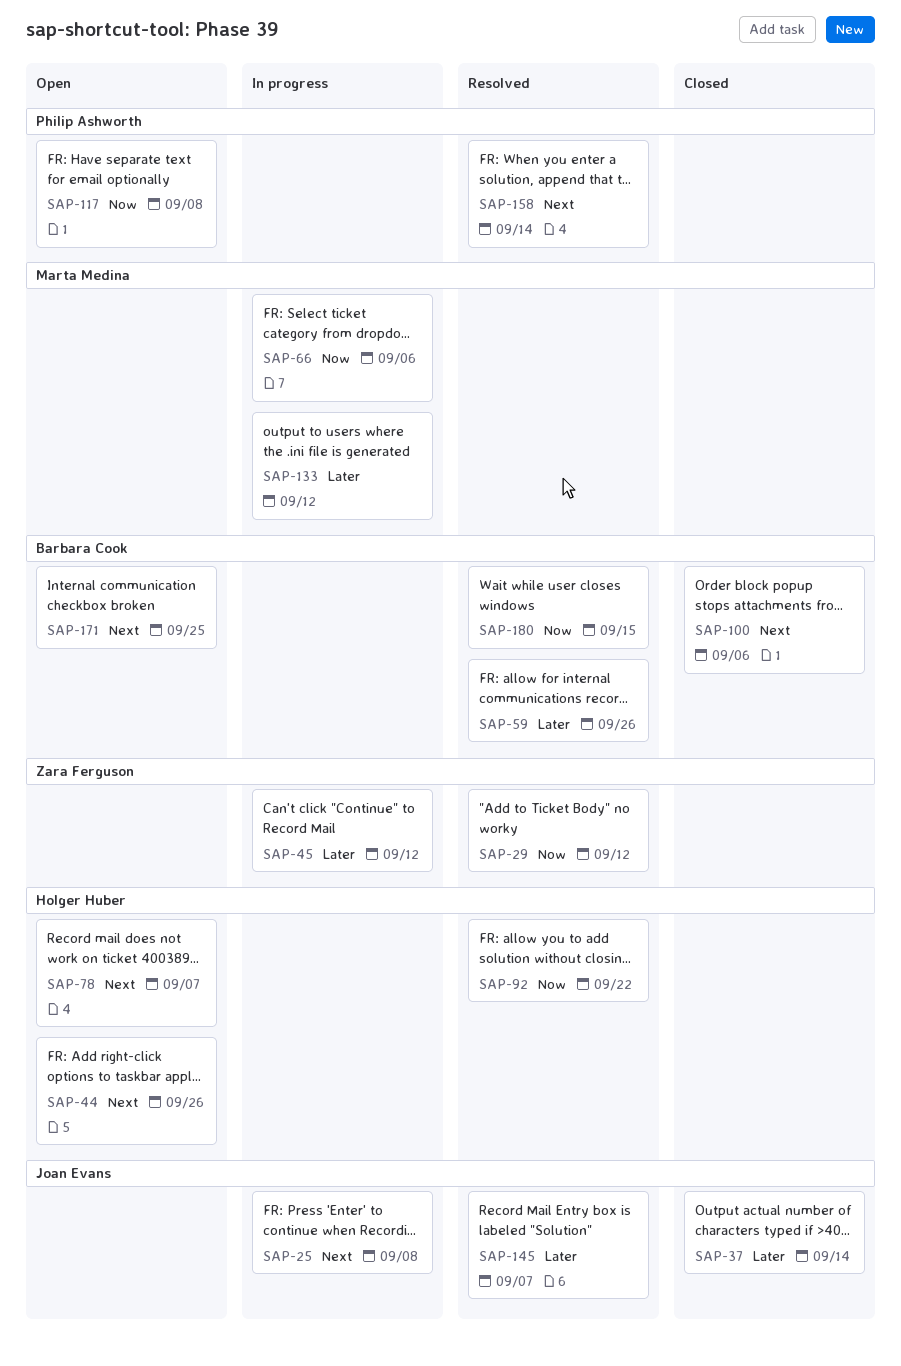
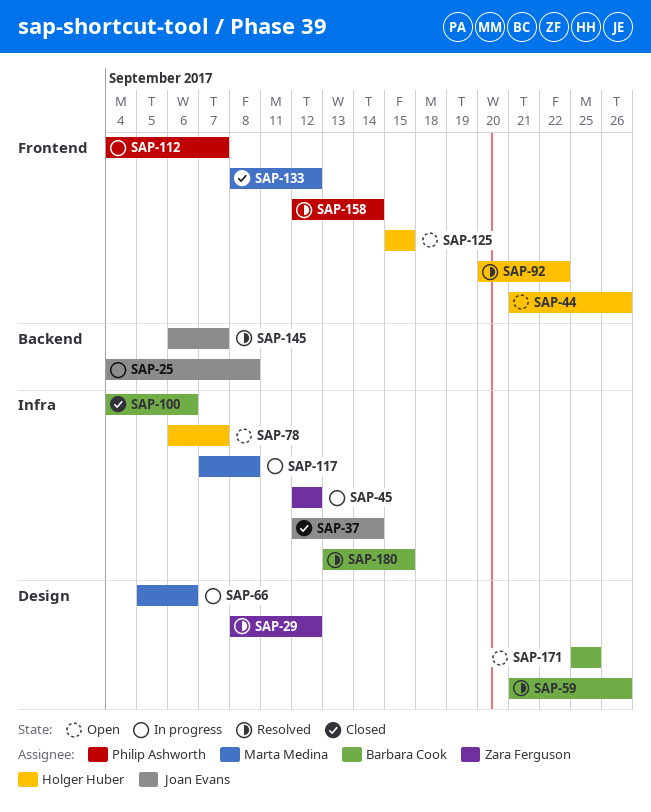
SAP-112: none -> present
SAP-117, status: Open -> In progress
SAP-117, owner: Philip Ashworth -> Marta Medina
SAP-125: none -> present
SAP-133, status: In progress -> Closed

